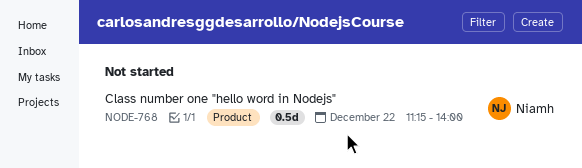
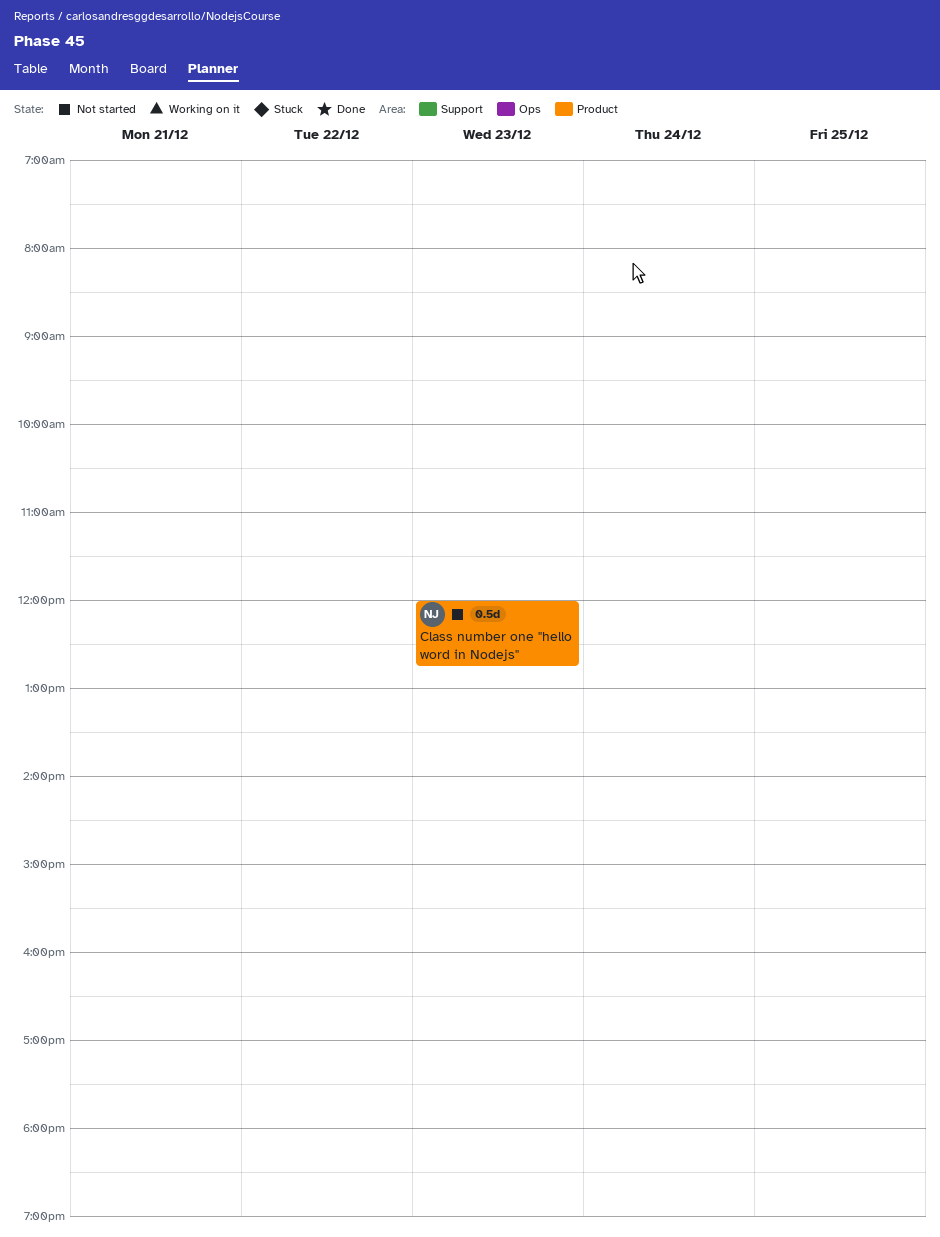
Class number one "hello word in Nodejs", day: Dec 22 -> Dec 23
Class number one "hello word in Nodejs", begins: 11:15 -> 12:00
Class number one "hello word in Nodejs", ends: 14:00 -> 12:45

